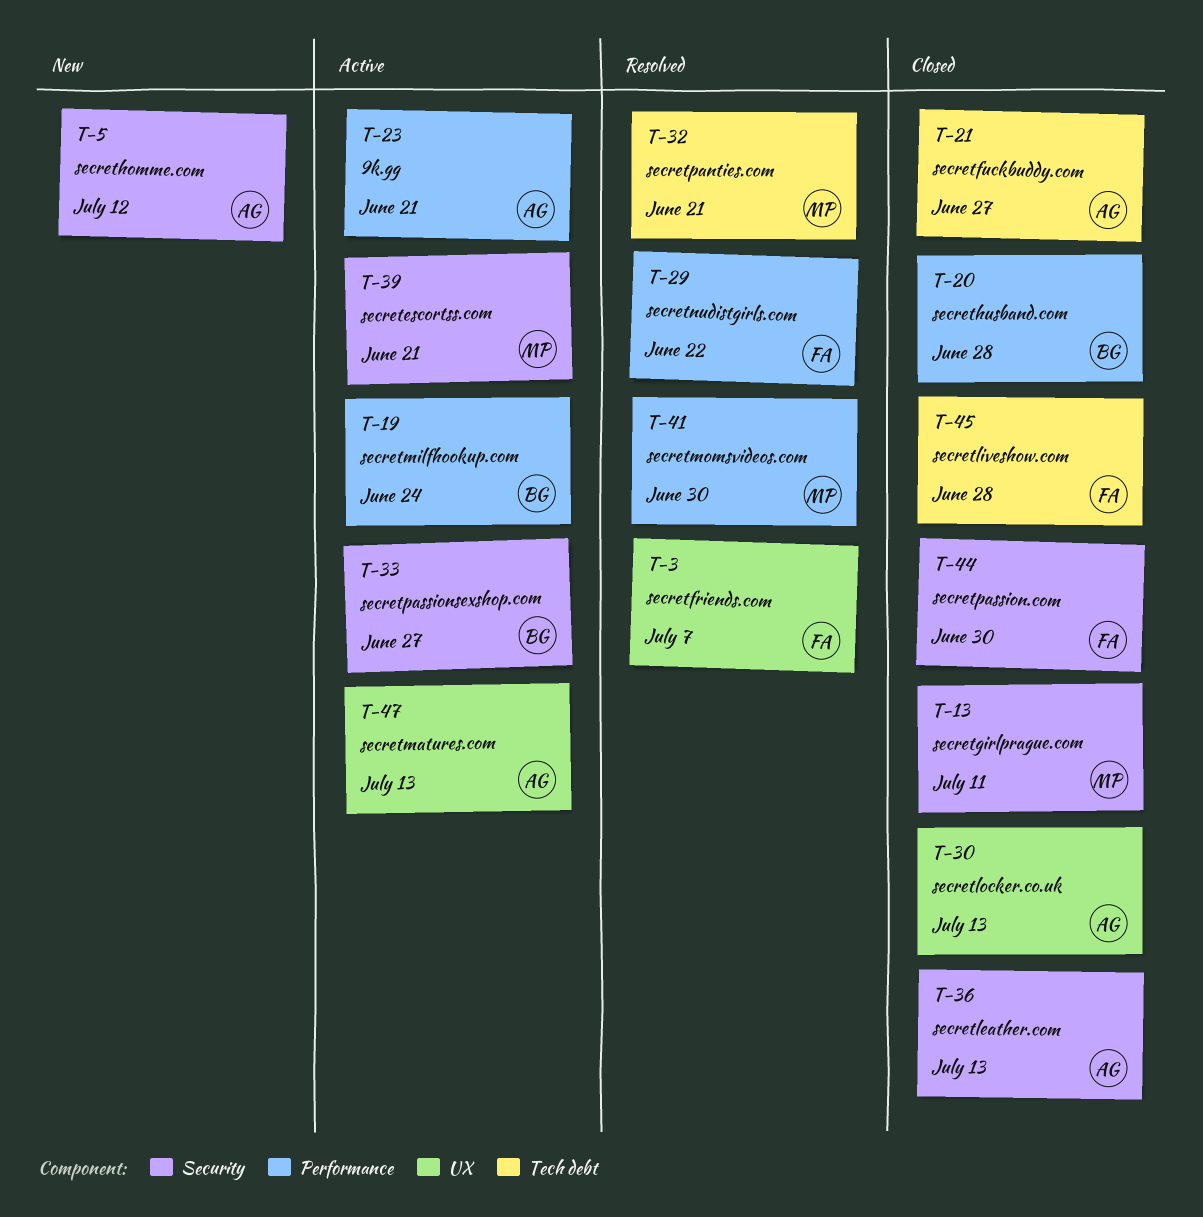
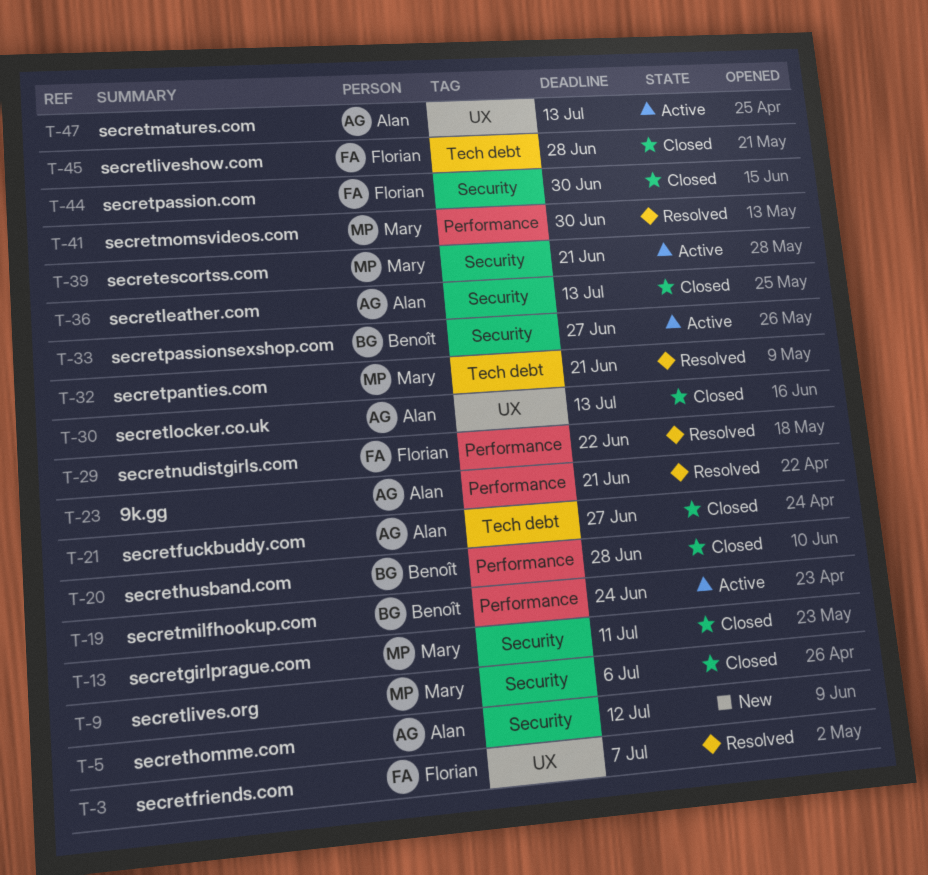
T-9: none -> present
T-23, status: Active -> Resolved

